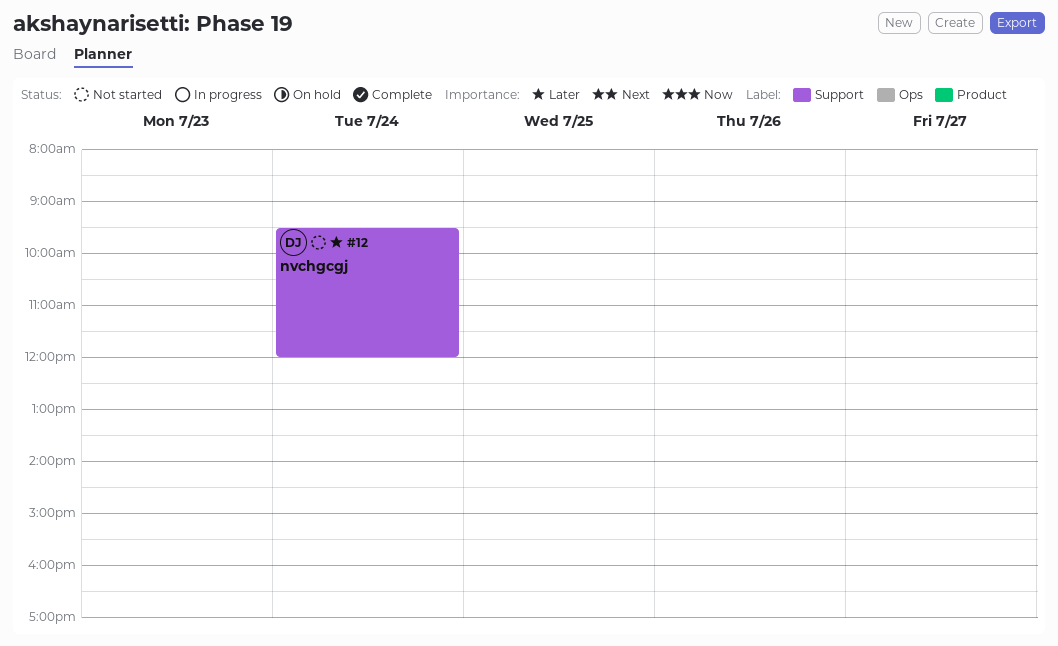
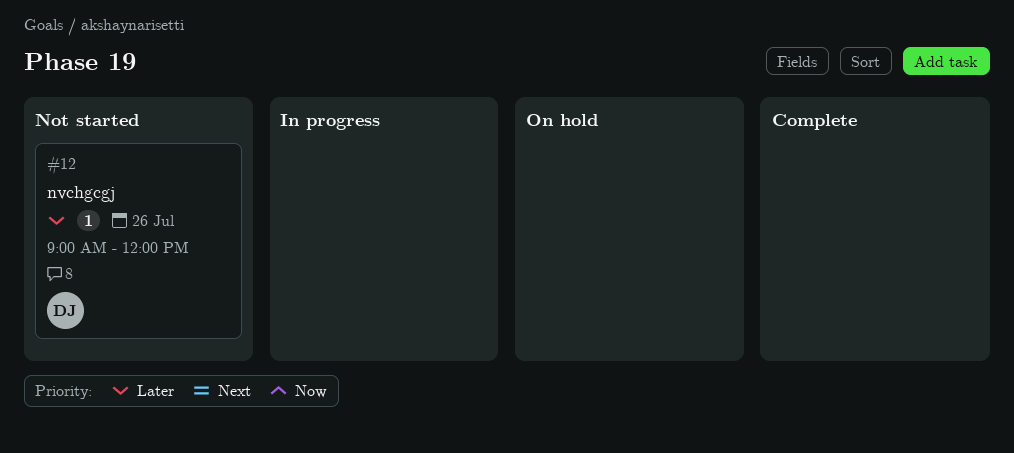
#12, day: Jul 24 -> Jul 26
#12, begins: 09:30 -> 09:00

